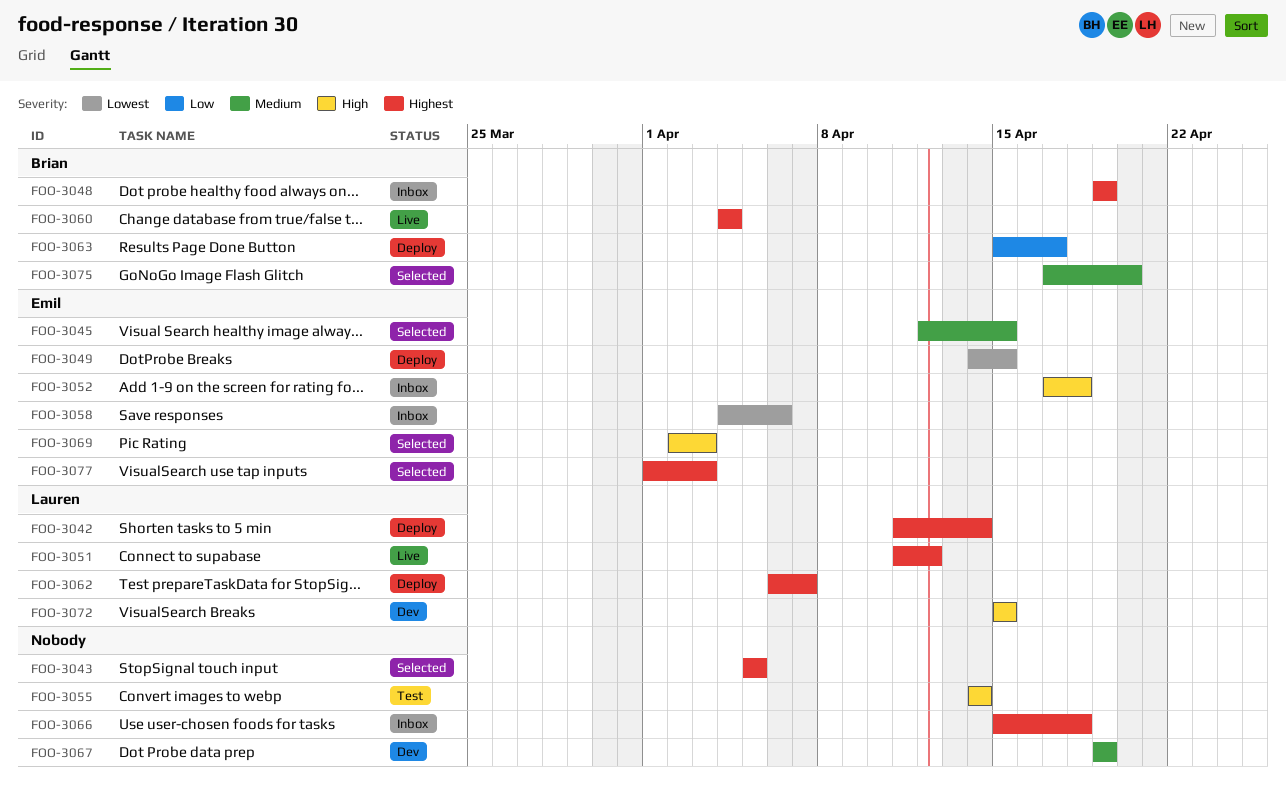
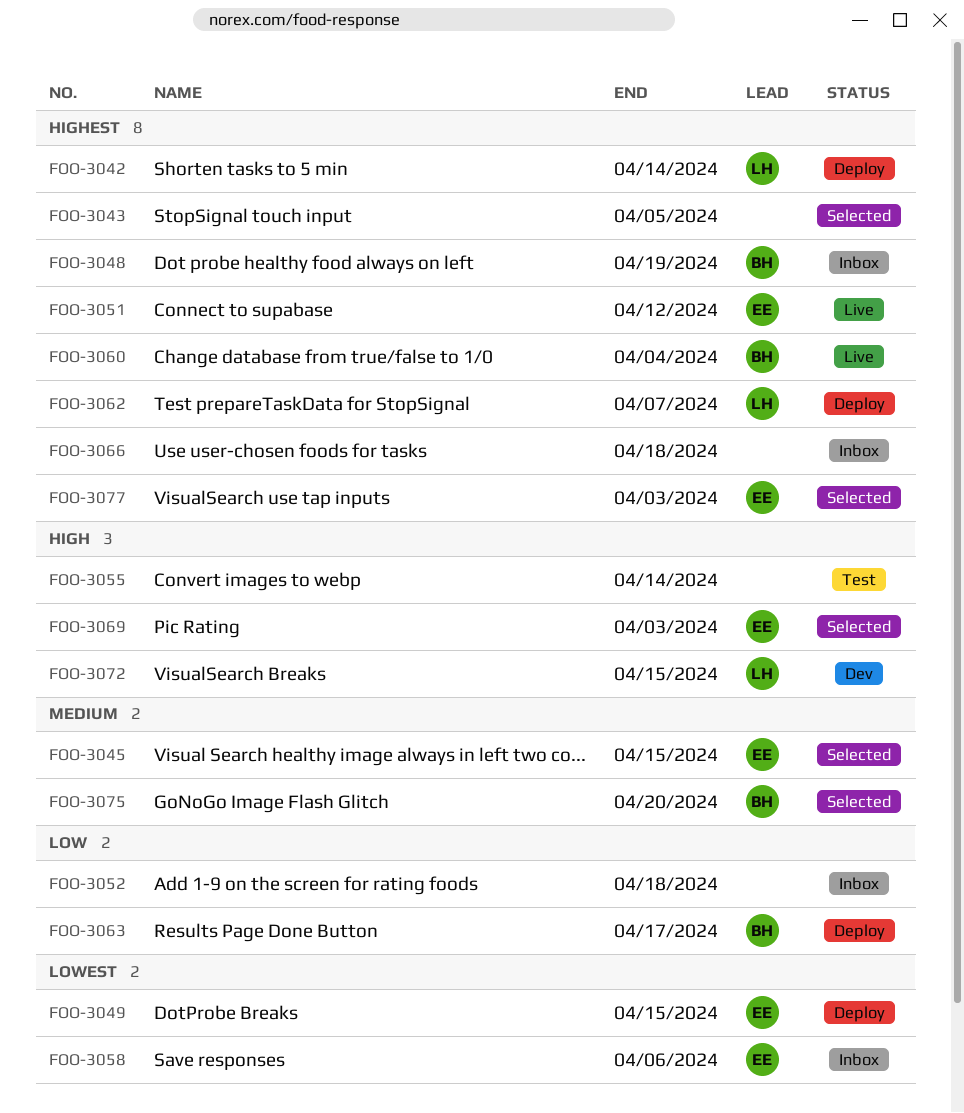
FOO-3051, owner: Lauren -> Emil
FOO-3052, owner: Emil -> none
FOO-3052, priority: High -> Low
FOO-3067: present -> none

